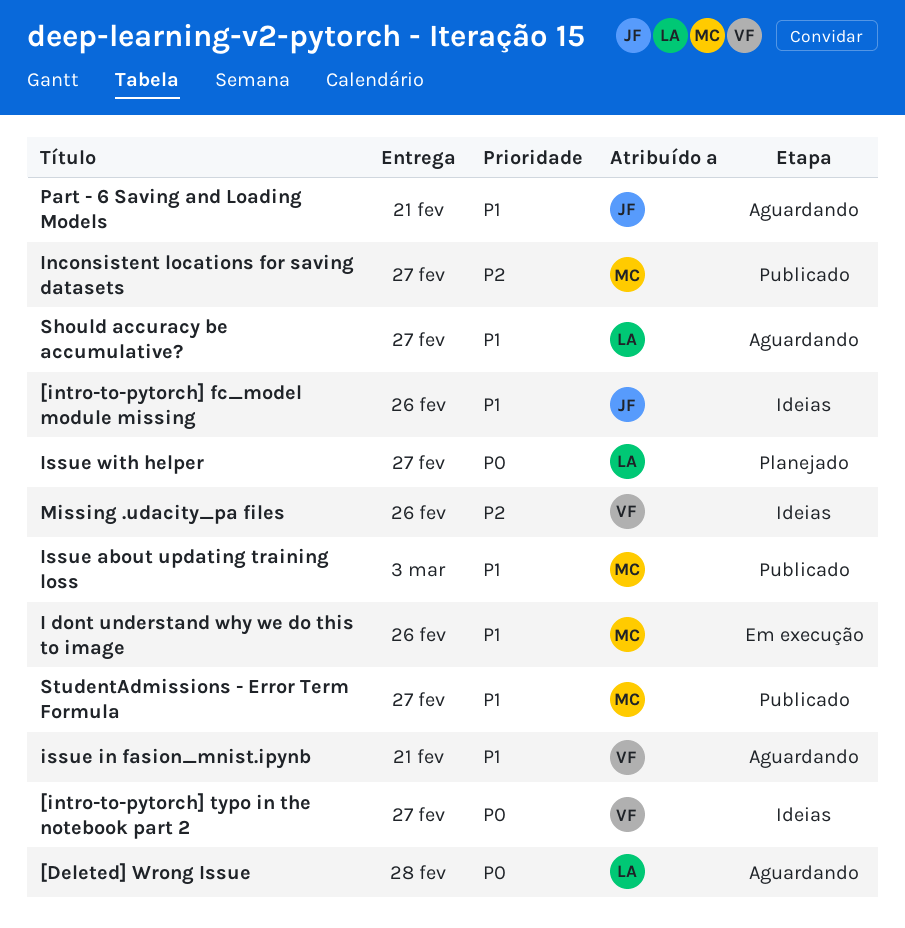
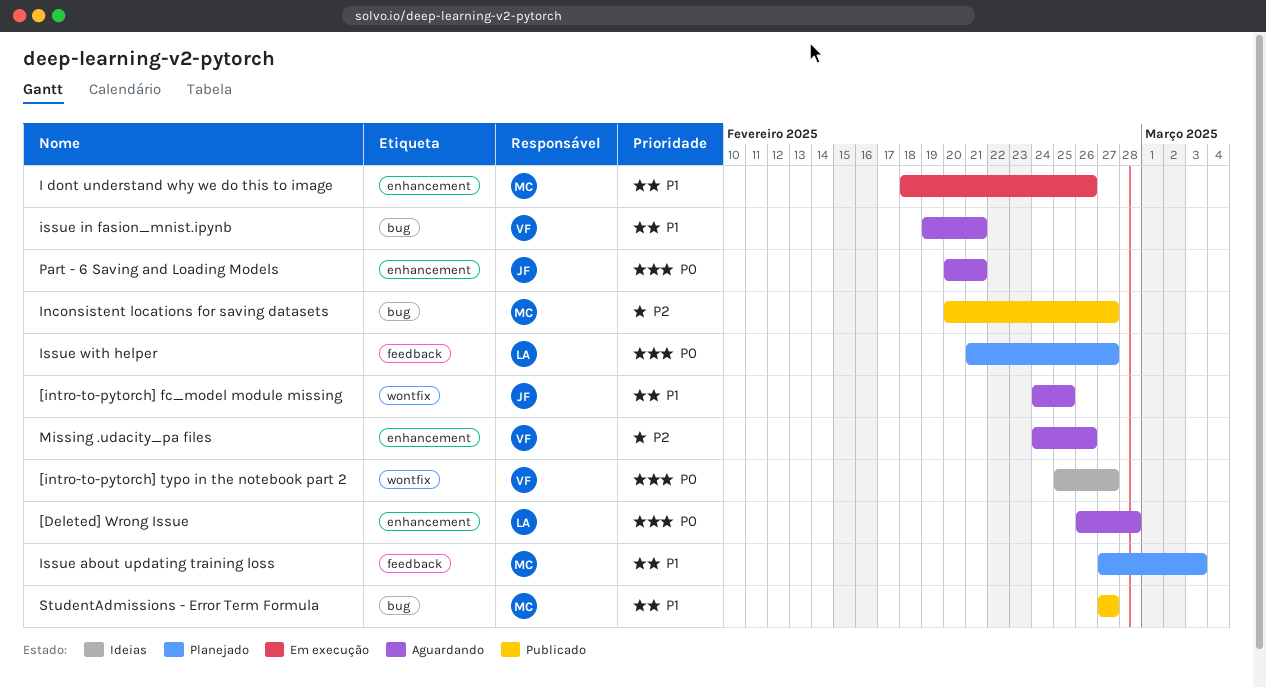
[intro-to-pytorch] fc_model module missing, status: Ideias -> Aguardando
[intro-to-pytorch] fc_model module missing, due: Feb 26 -> Feb 25
Issue about updating training loss, status: Publicado -> Planejado
Missing .udacity_pa files, status: Ideias -> Aguardando
Part - 6 Saving and Loading Models, priority: P1 -> P0
Should accuracy be accumulative?: present -> none

